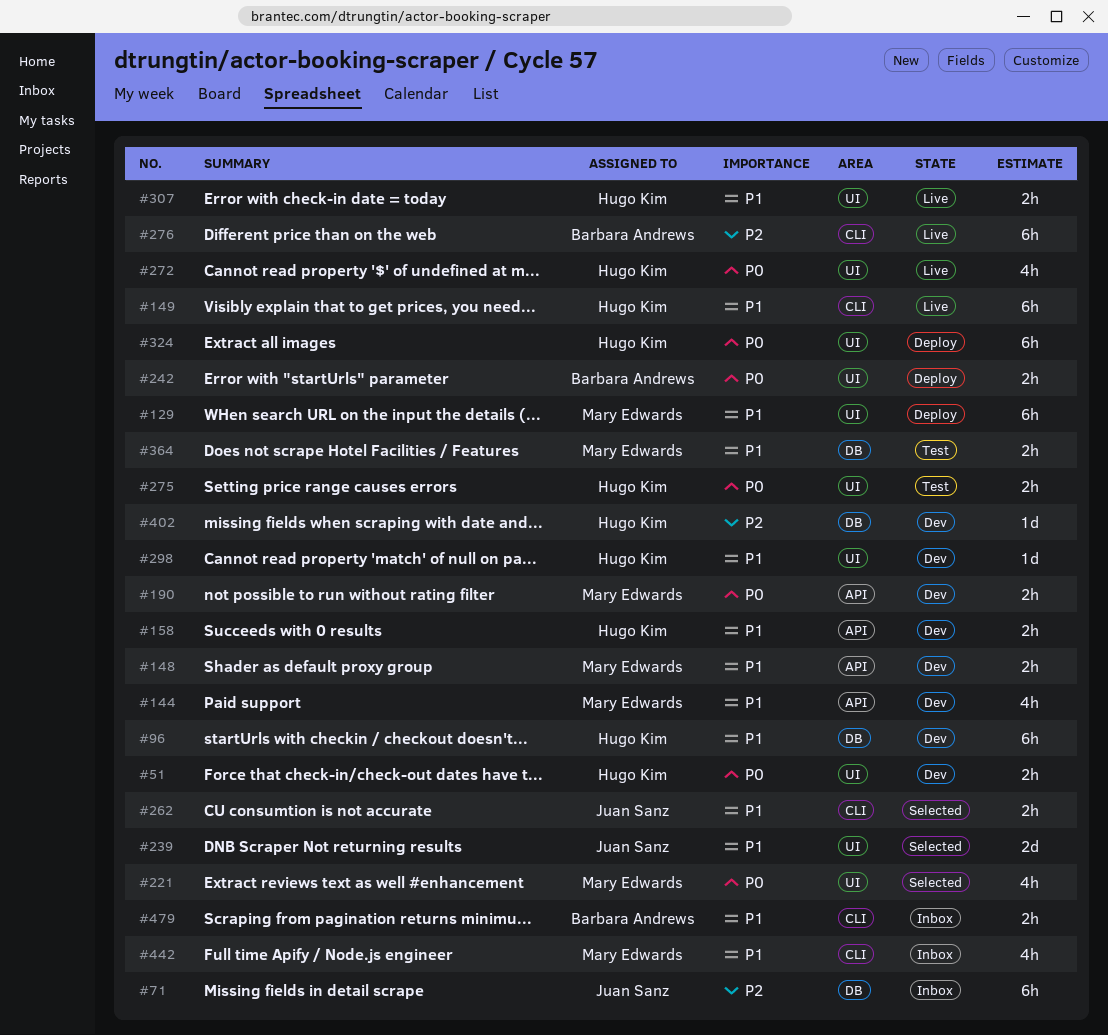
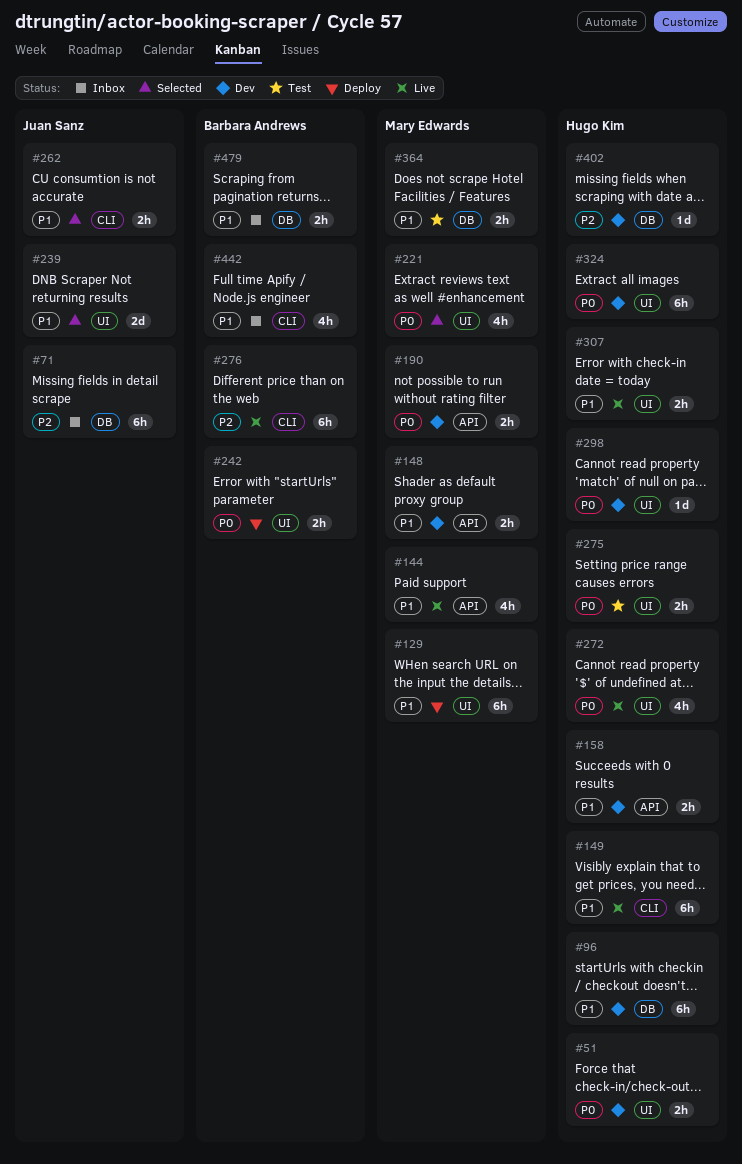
#144, status: Dev -> Live
#298, priority: P1 -> P0
#324, status: Deploy -> Dev
#442, owner: Mary Edwards -> Barbara Andrews
#479, label: CLI -> DB

